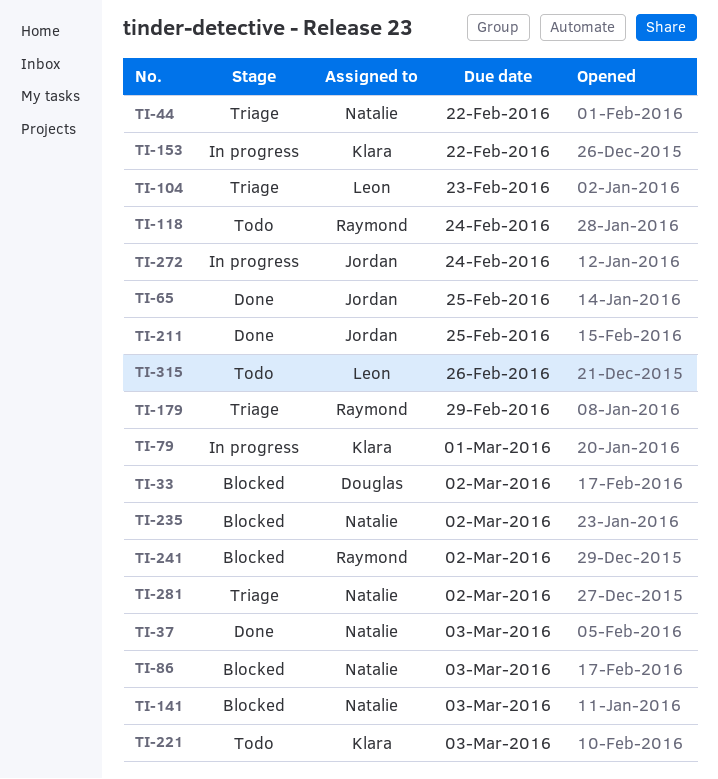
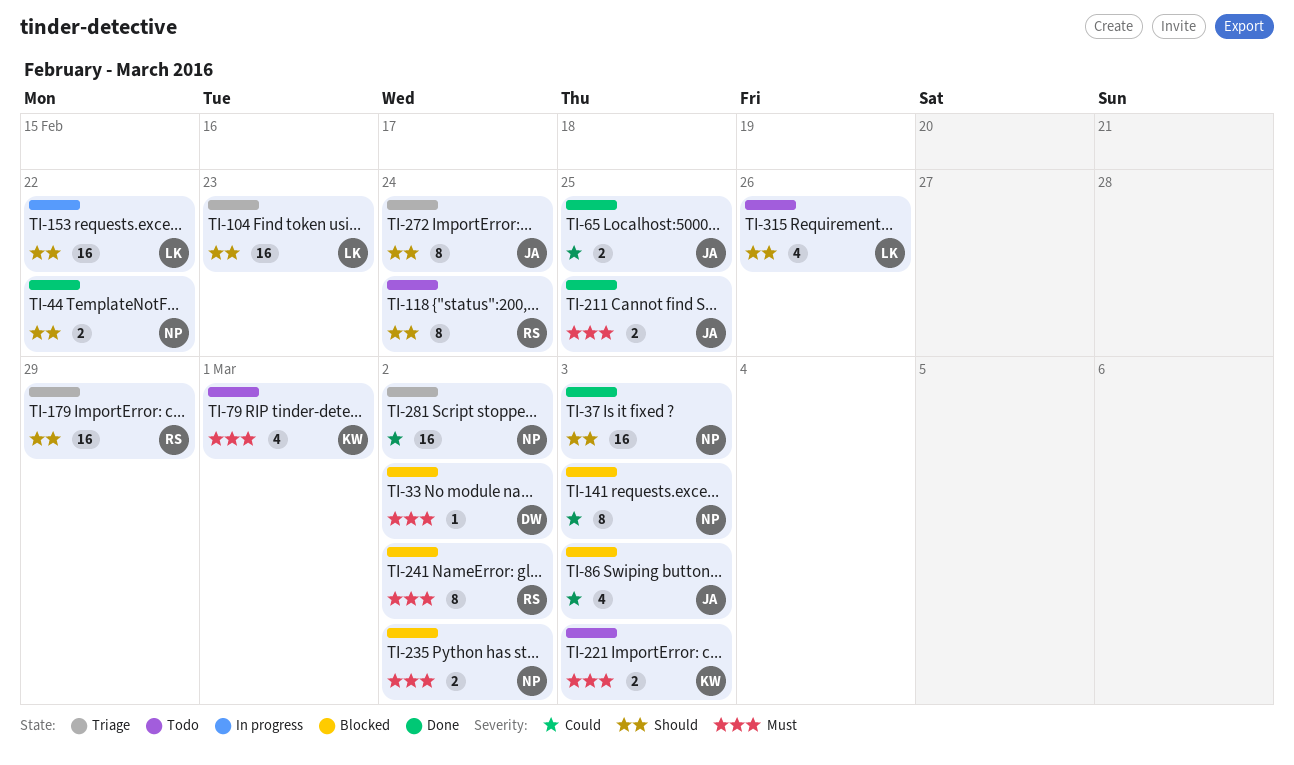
TI-44, status: Triage -> Done
TI-79, status: In progress -> Todo
TI-86, owner: Natalie -> Jordan
TI-153, owner: Klara -> Leon
TI-272, status: In progress -> Triage

